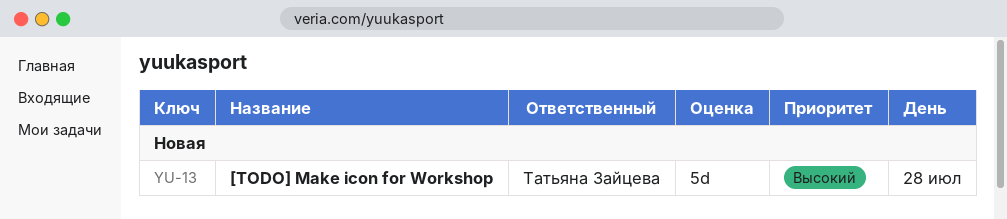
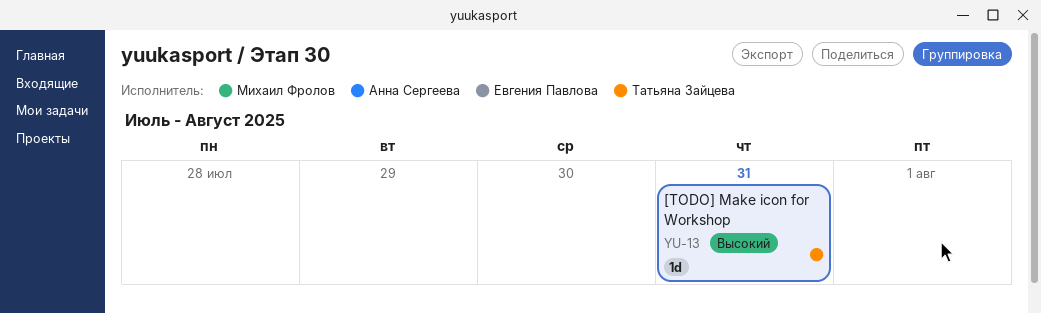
YU-13, estimate: 5d -> 1d
YU-13, day: Jul 28 -> Jul 31

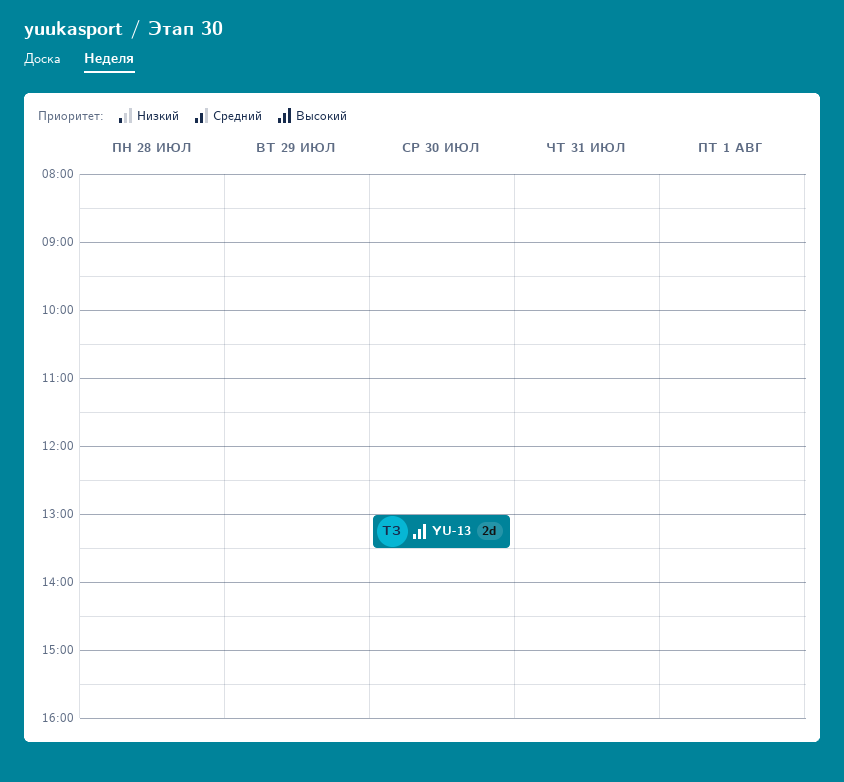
YU-13, estimate: 1d -> 2d
YU-13, day: Jul 31 -> Jul 30

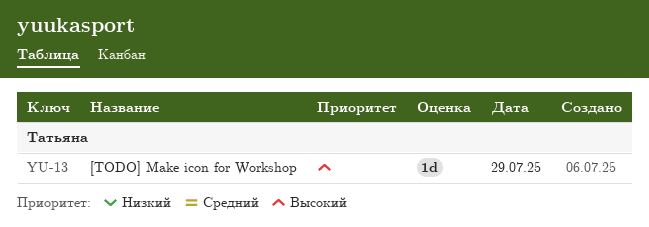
YU-13, estimate: 2d -> 1d
YU-13, day: Jul 30 -> Jul 29

